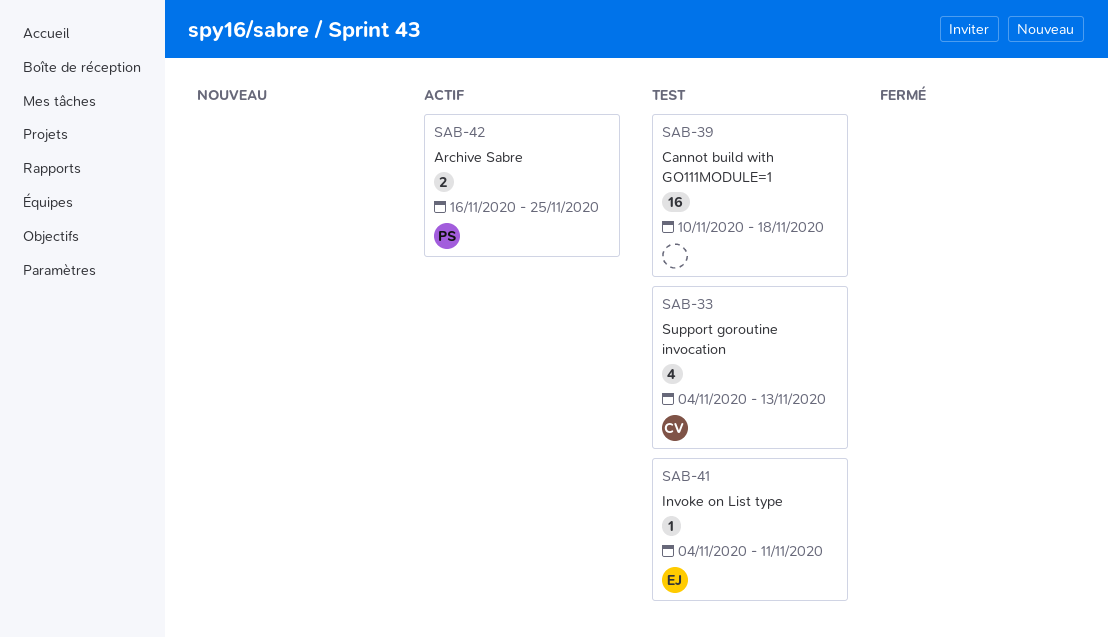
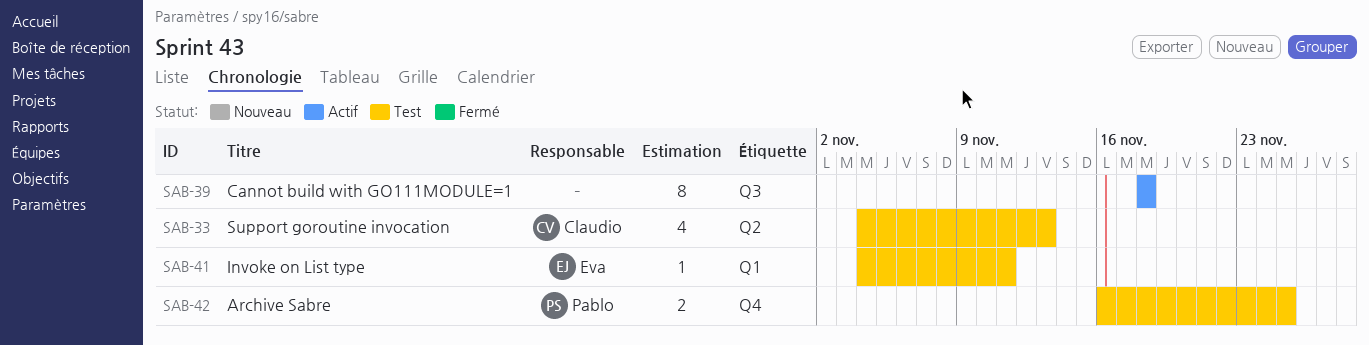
SAB-39, status: Test -> Actif
SAB-39, estimate: 16 -> 8
SAB-39, start: Nov 10 -> Nov 18
SAB-42, status: Actif -> Test

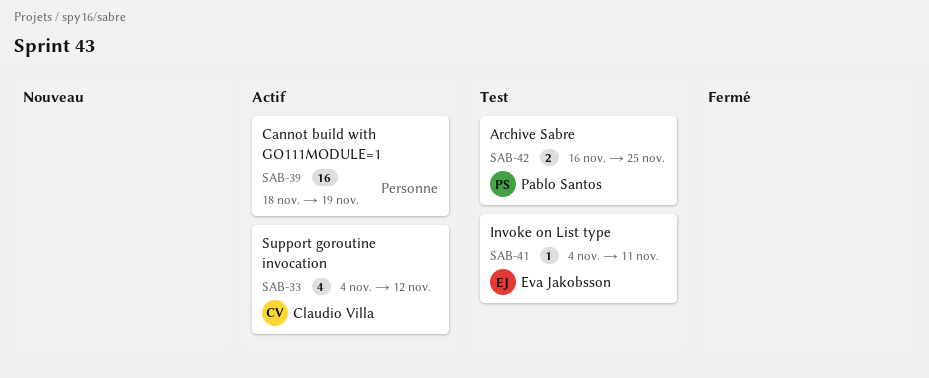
SAB-33, status: Test -> Actif
SAB-33, due: Nov 13 -> Nov 12
SAB-39, estimate: 8 -> 16
SAB-39, due: Nov 18 -> Nov 19

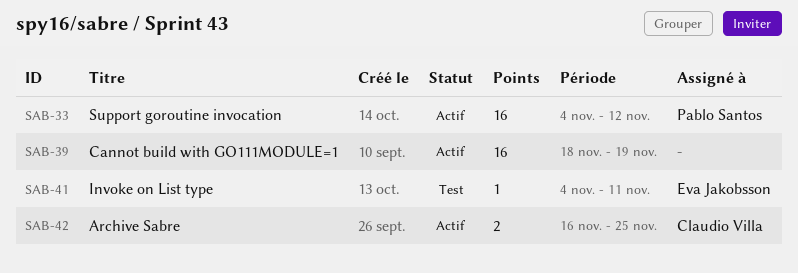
SAB-33, owner: Claudio Villa -> Pablo Santos
SAB-33, estimate: 4 -> 16
SAB-42, status: Test -> Actif
SAB-42, owner: Pablo Santos -> Claudio Villa

